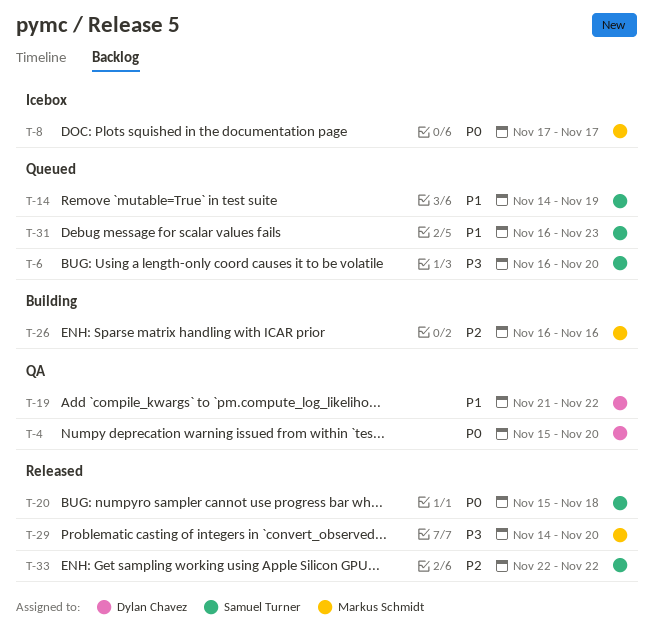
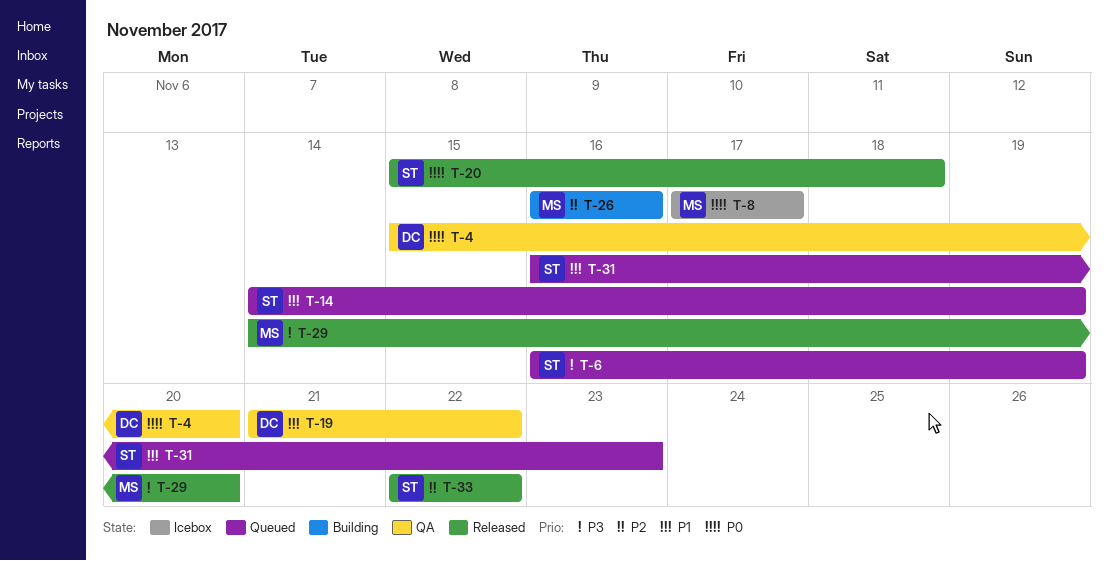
T-6, due: Nov 20 -> Nov 19

